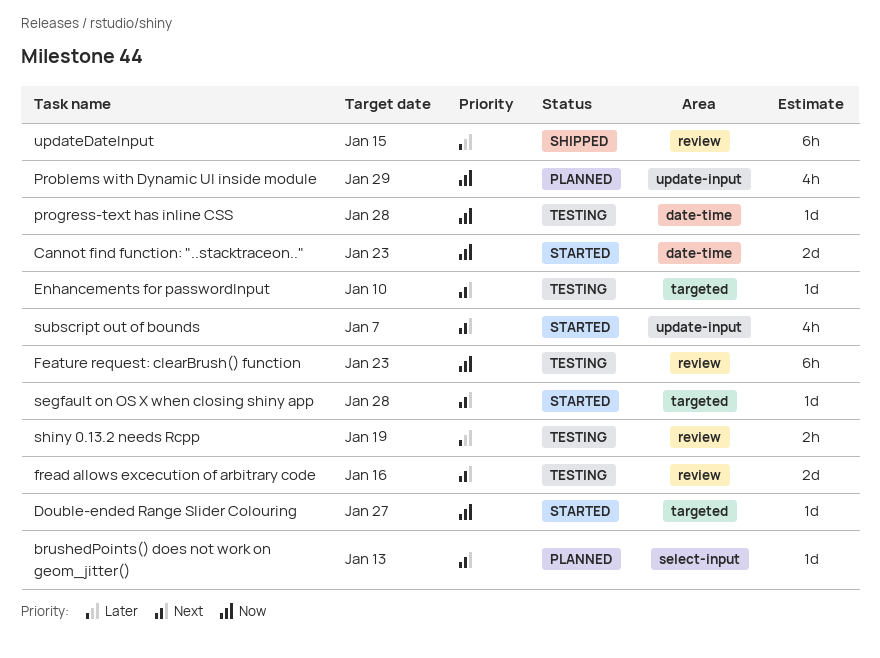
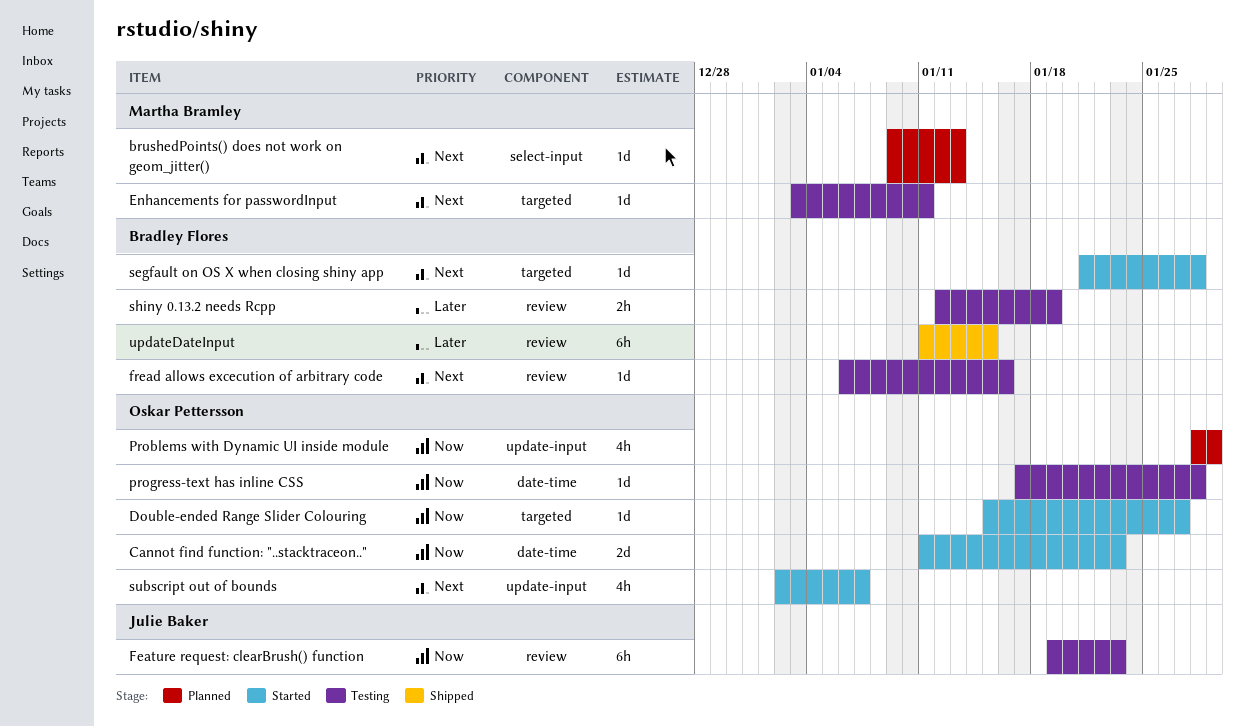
Enhancements for passwordInput, due: Jan 10 -> Jan 11
fread allows excecution of arbitrary code, estimate: 2d -> 1d

